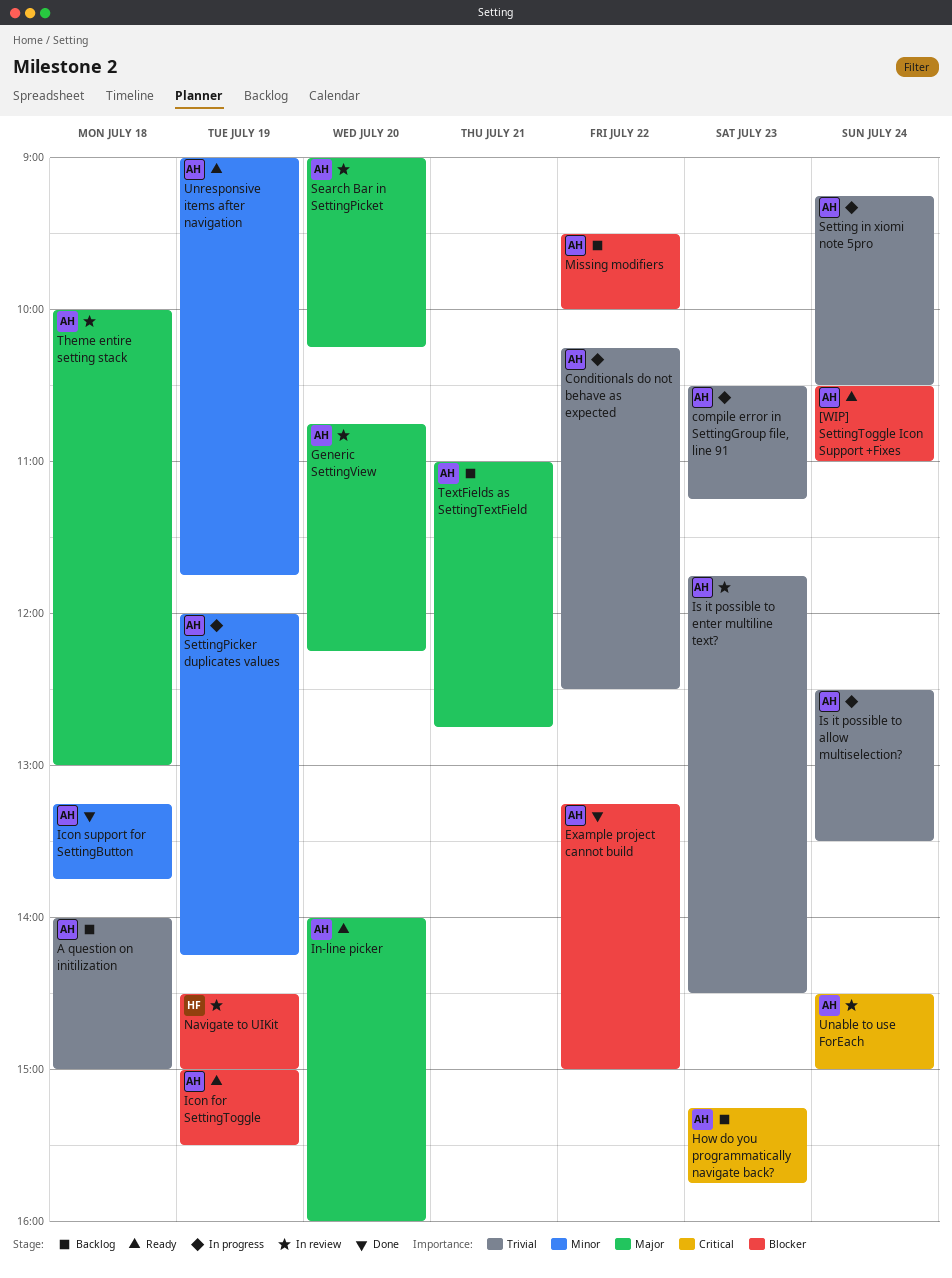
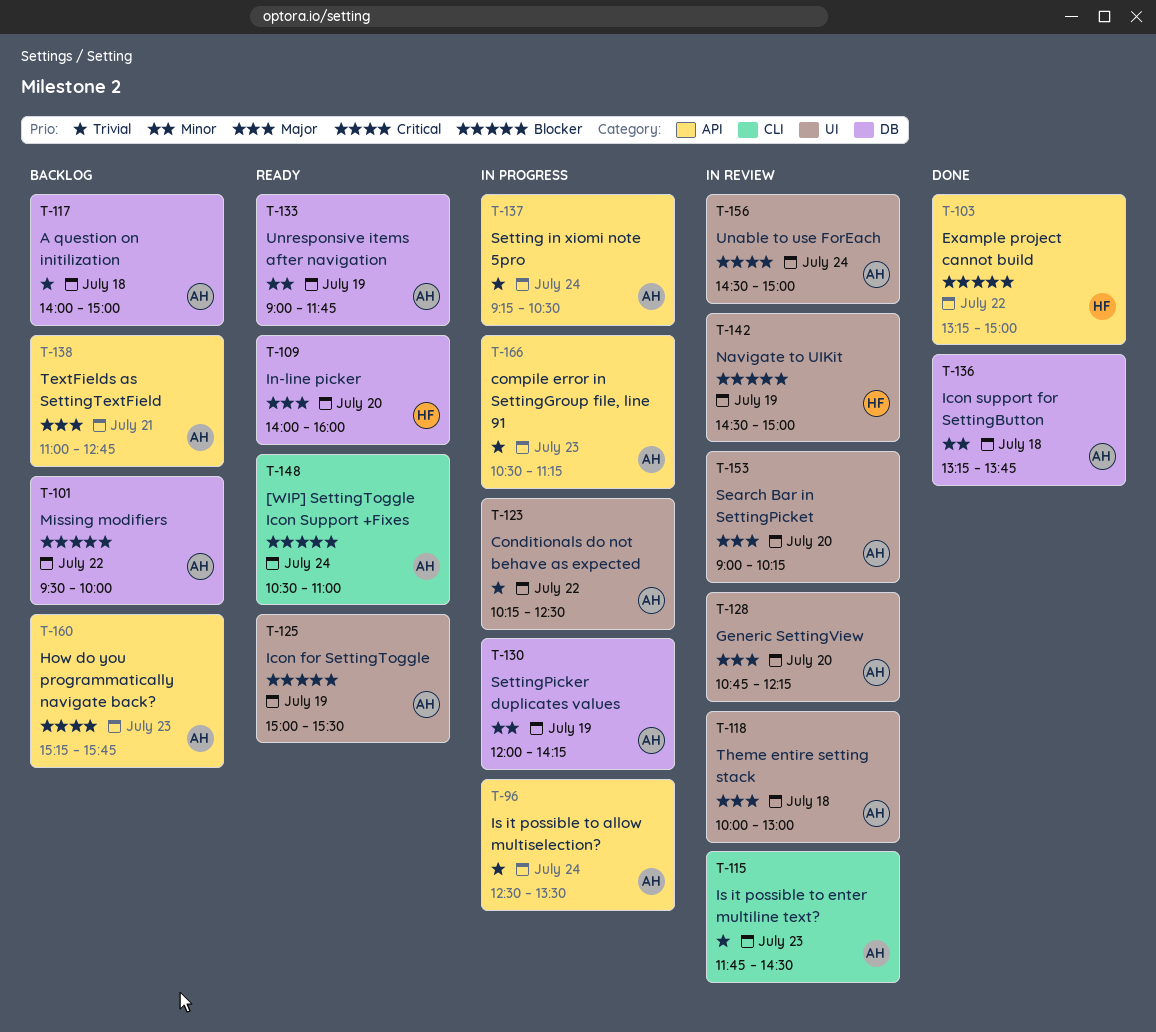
Example project cannot build, owner: AH -> HF
In-line picker, owner: AH -> HF

